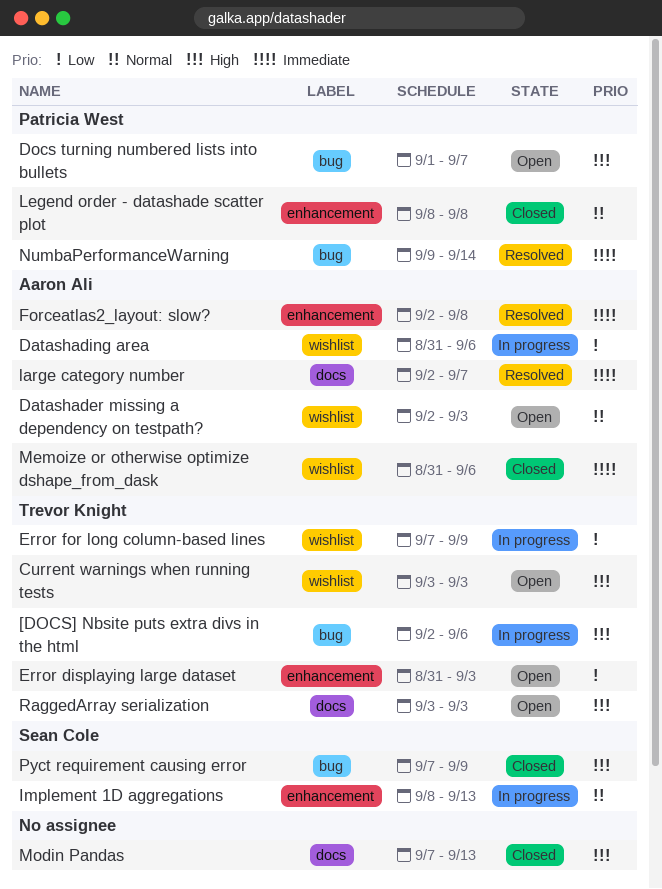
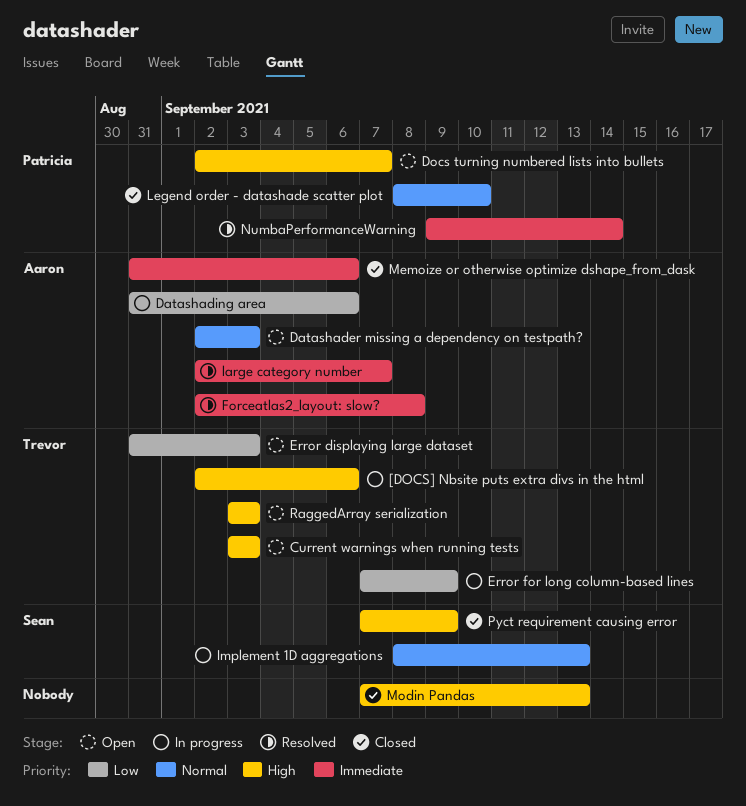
Docs turning numbered lists into bullets, start: Sep 1 -> Sep 2
Legend order - datashade scatter plot, due: Sep 8 -> Sep 10

